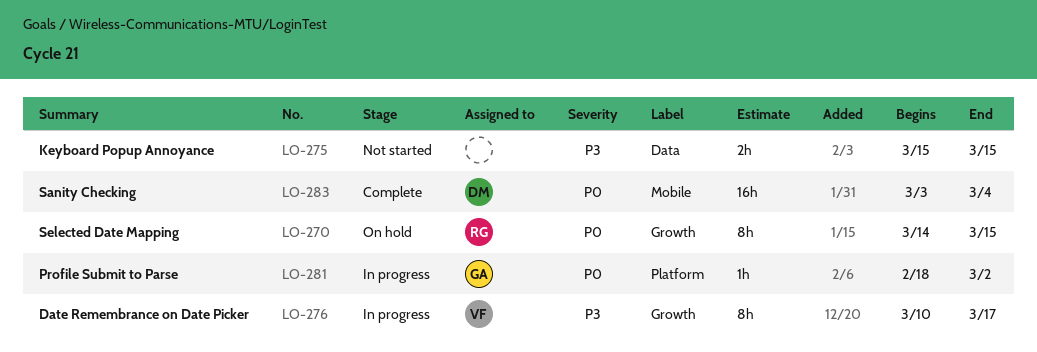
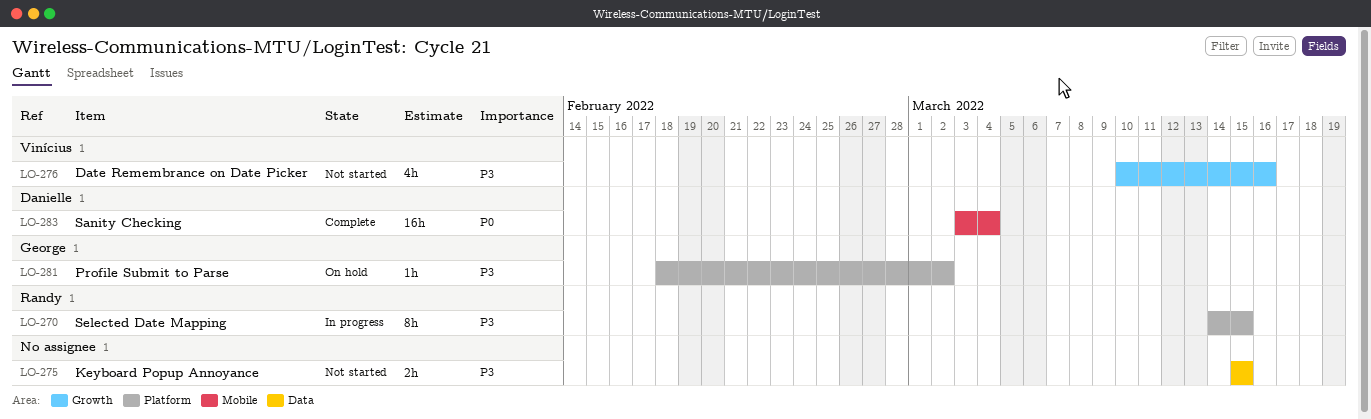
LO-270, status: On hold -> In progress
LO-270, priority: P0 -> P3
LO-270, label: Growth -> Platform
LO-276, status: In progress -> Not started
LO-276, estimate: 8h -> 4h
LO-276, due: Mar 17 -> Mar 16
LO-281, status: In progress -> On hold
LO-281, priority: P0 -> P3

